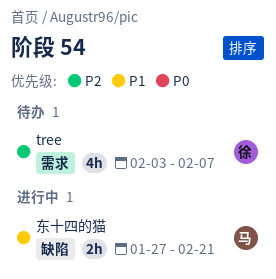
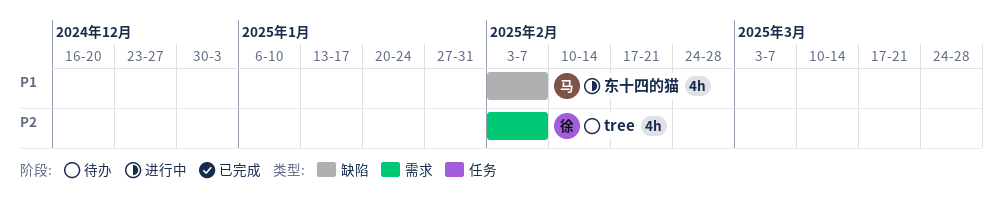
东十四的猫, estimate: 2h -> 4h
东十四的猫, start: Jan 27 -> Feb 3
东十四的猫, due: Feb 21 -> Feb 7

